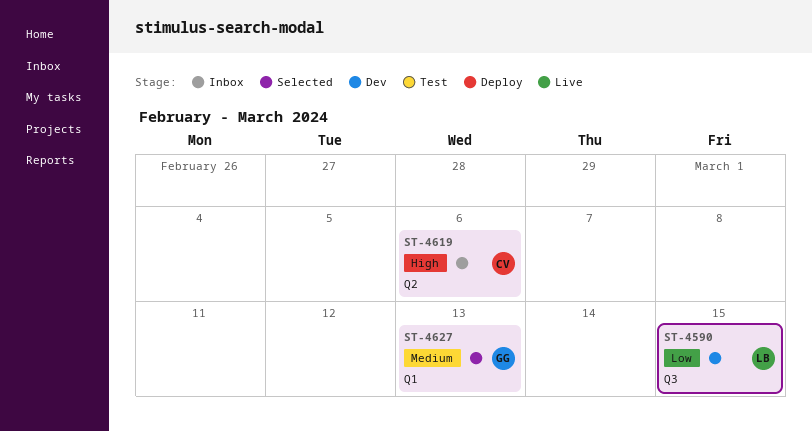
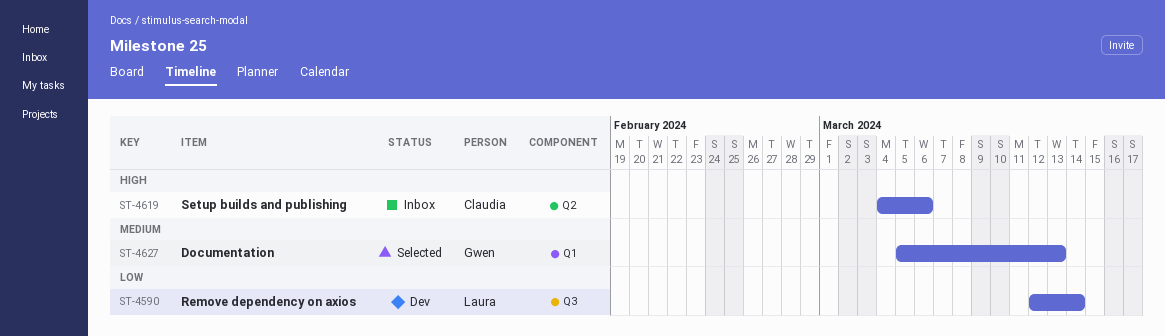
ST-4590, due: Mar 15 -> Mar 14

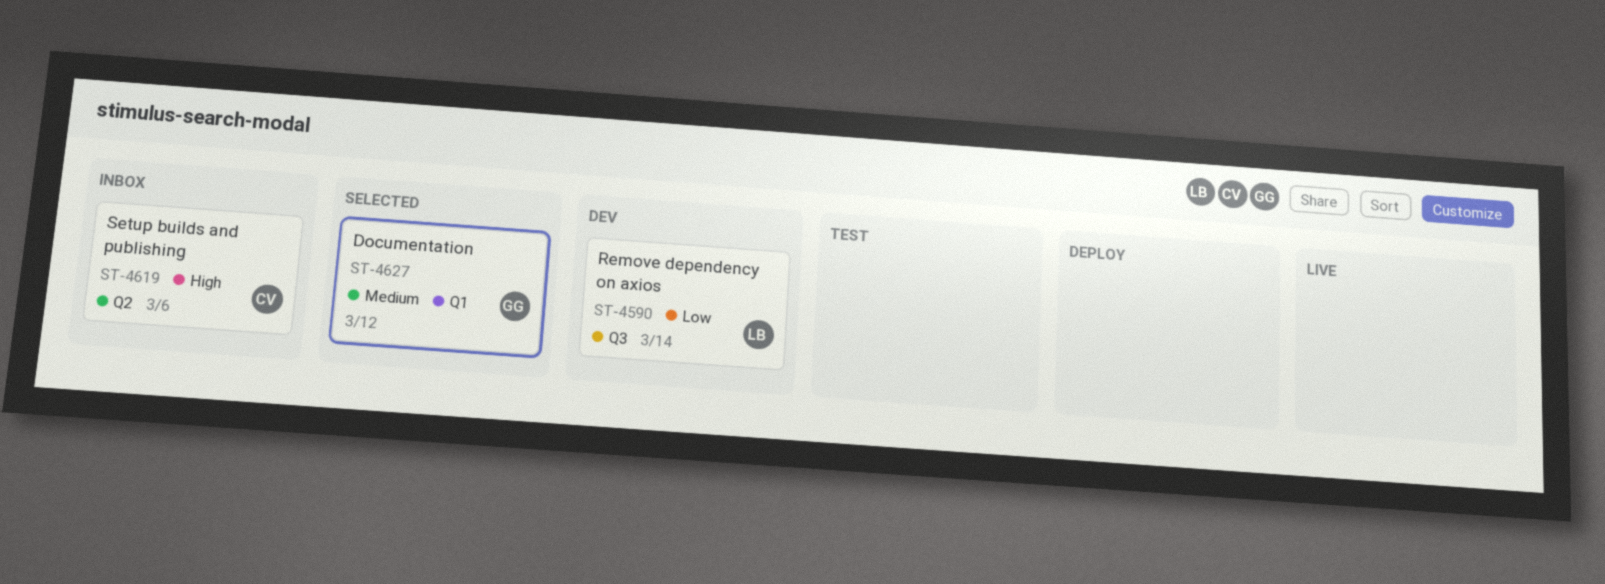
ST-4627, due: Mar 13 -> Mar 12

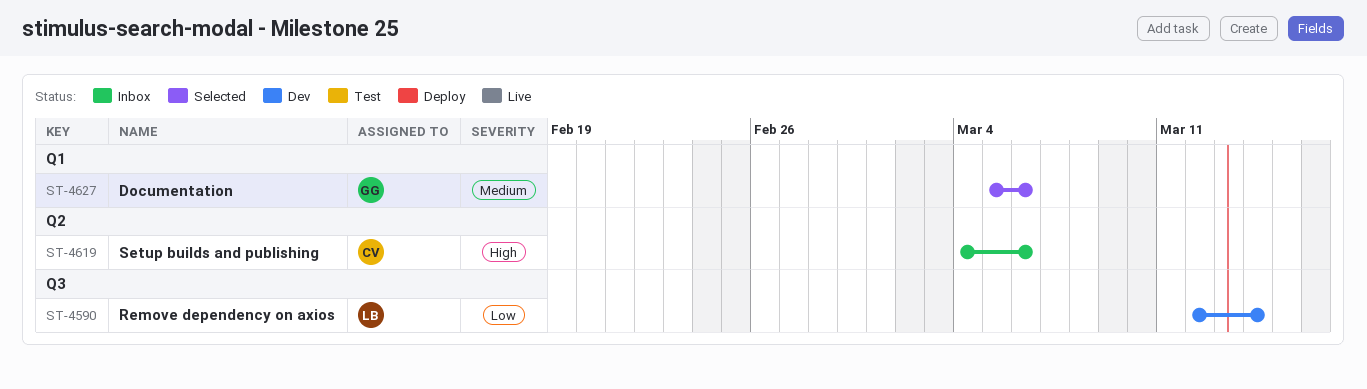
ST-4627, due: Mar 12 -> Mar 6

